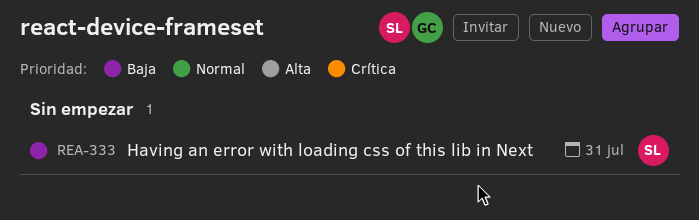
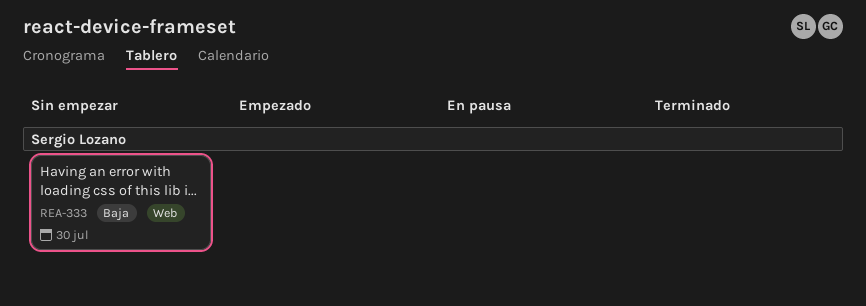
REA-333, due: Jul 31 -> Jul 30

